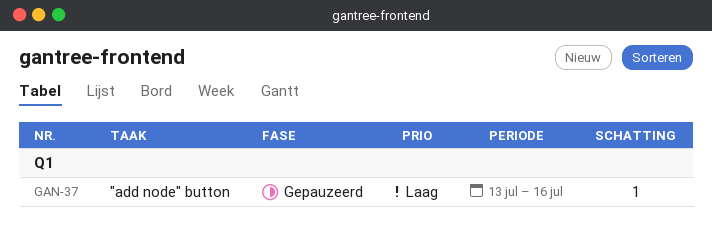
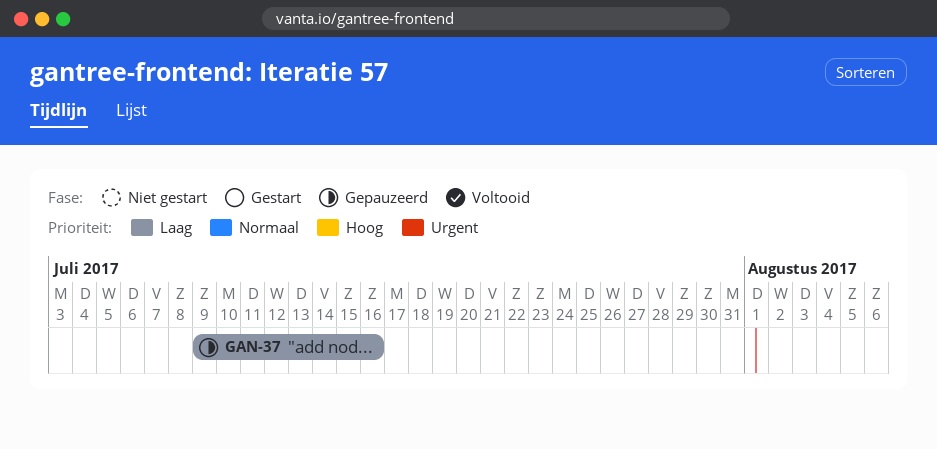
GAN-37, start: Jul 13 -> Jul 9

